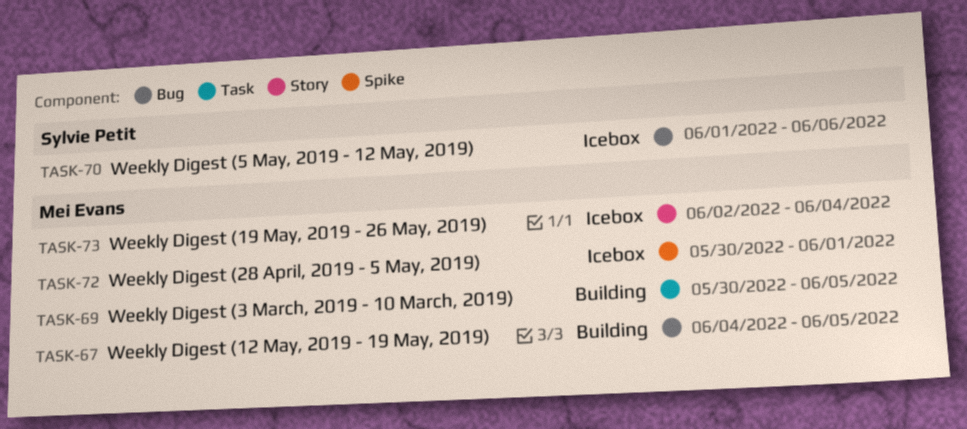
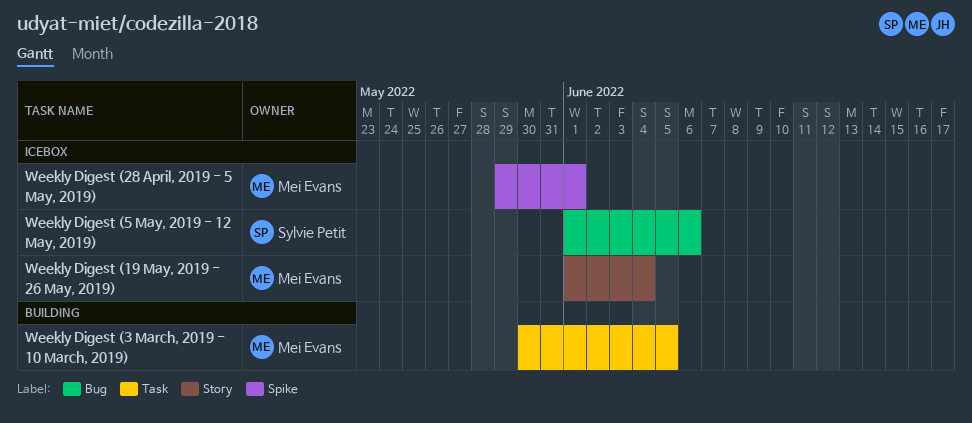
Weekly Digest (12 May, 2019 - 19 May, 2019): present -> none
Weekly Digest (19 May, 2019 - 26 May, 2019), start: Jun 2 -> Jun 1
Weekly Digest (28 April, 2019 - 5 May, 2019), start: May 30 -> May 29

